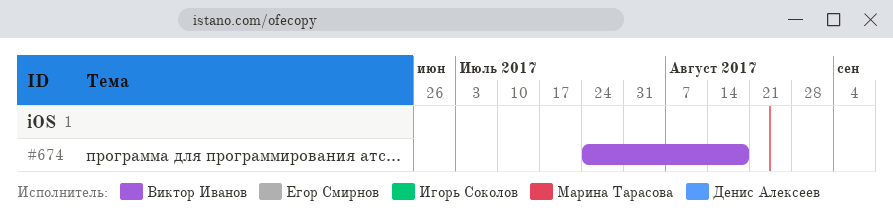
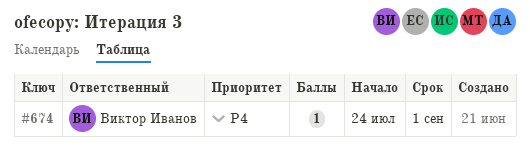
#674, due: Aug 18 -> Sep 1

